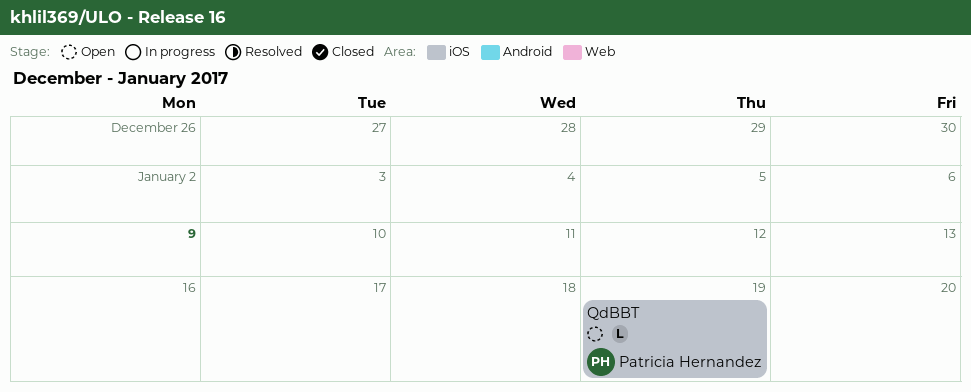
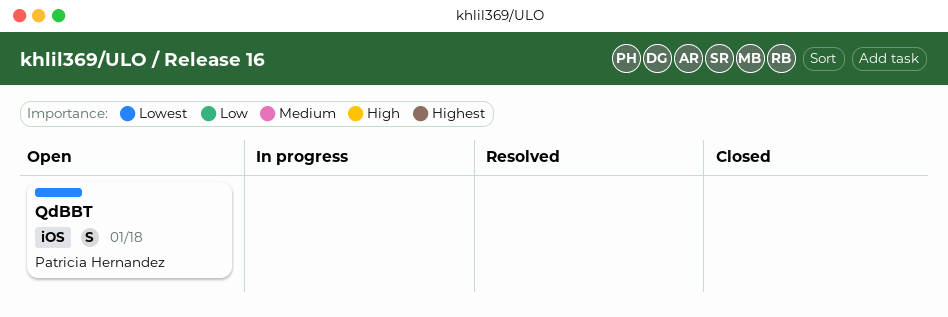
QdBBT, estimate: L -> S
QdBBT, due: Jan 19 -> Jan 18

